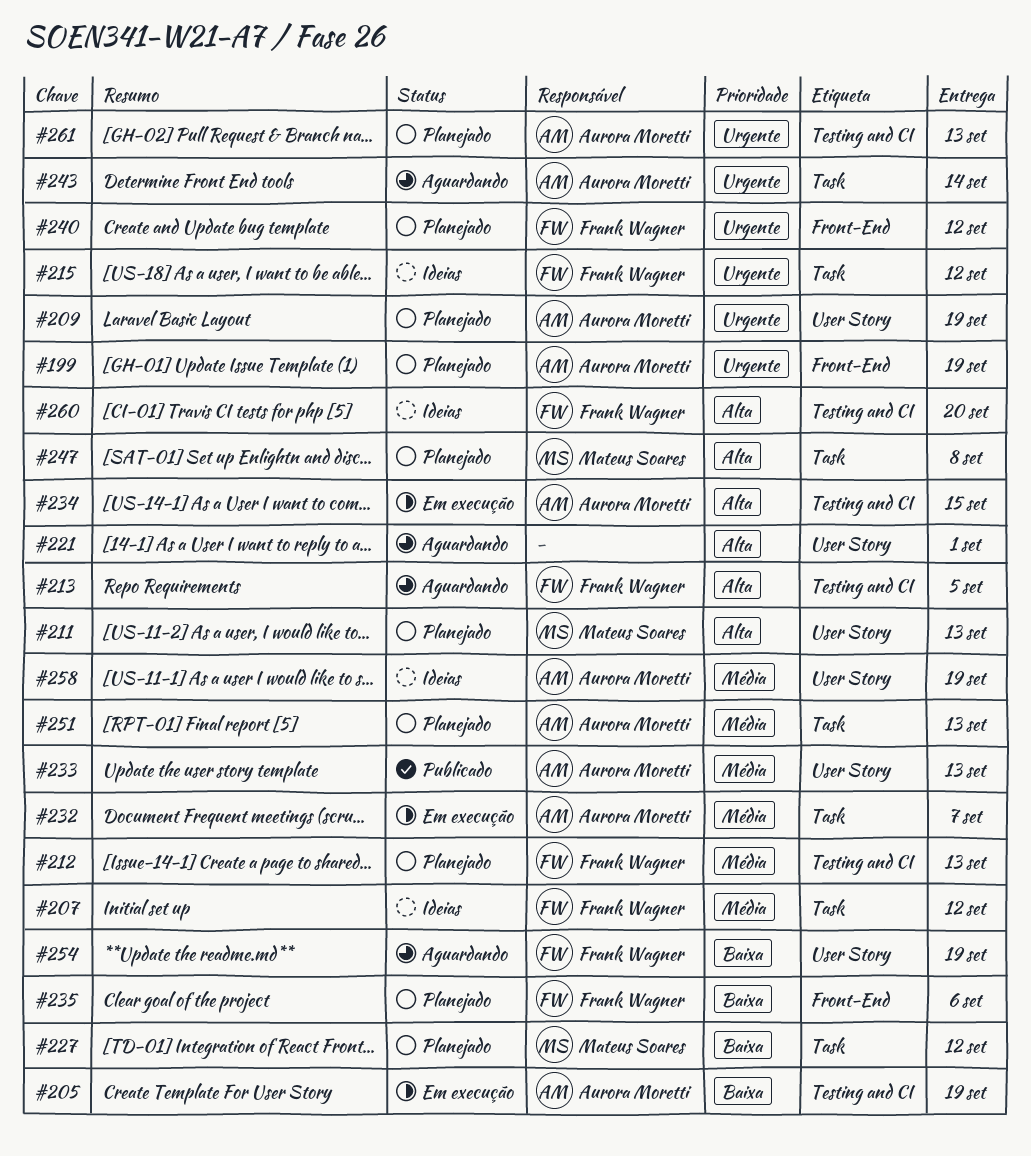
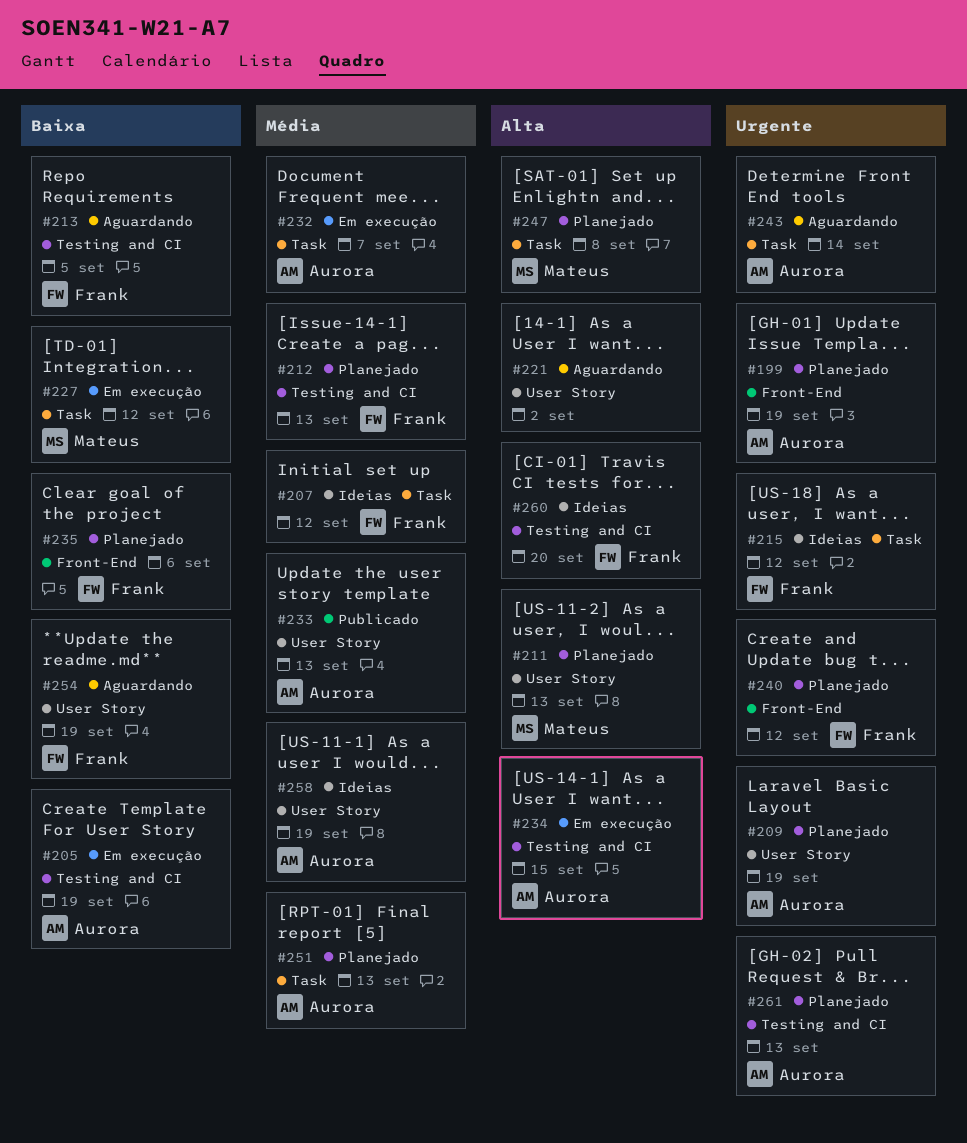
#213, priority: Alta -> Baixa
#221, due: Sep 1 -> Sep 2
#227, status: Planejado -> Em execução

